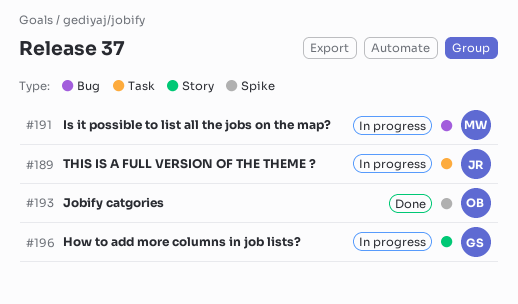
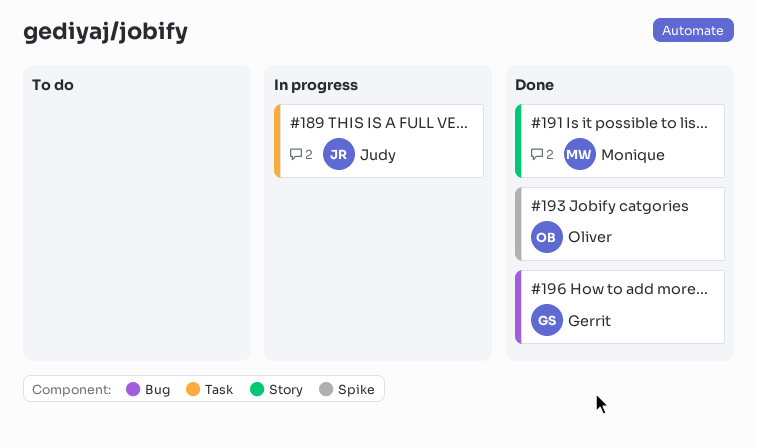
#191, status: In progress -> Done
#191, label: Bug -> Story
#196, status: In progress -> Done
#196, label: Story -> Bug

